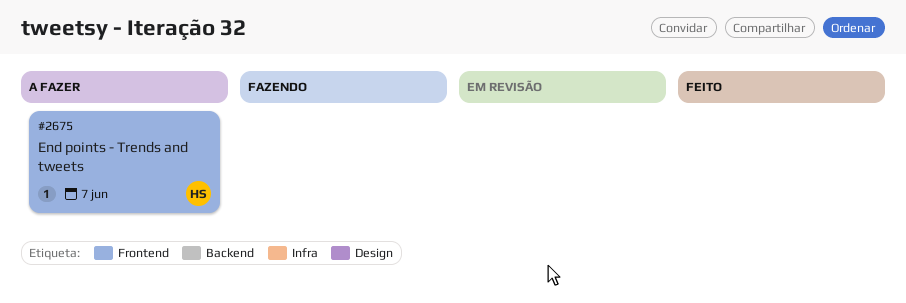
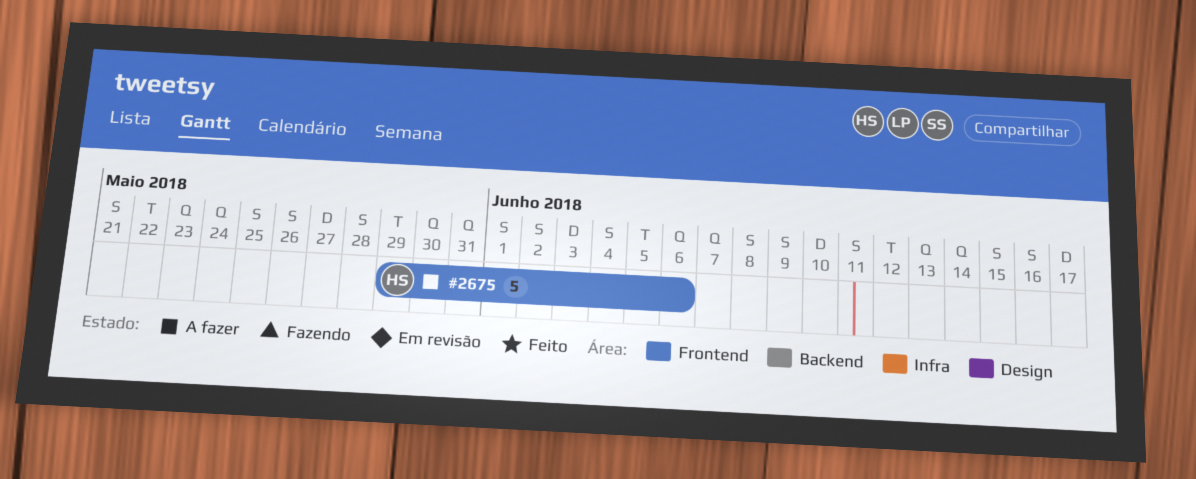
#2675, estimate: 1 -> 5
#2675, due: Jun 7 -> Jun 6

